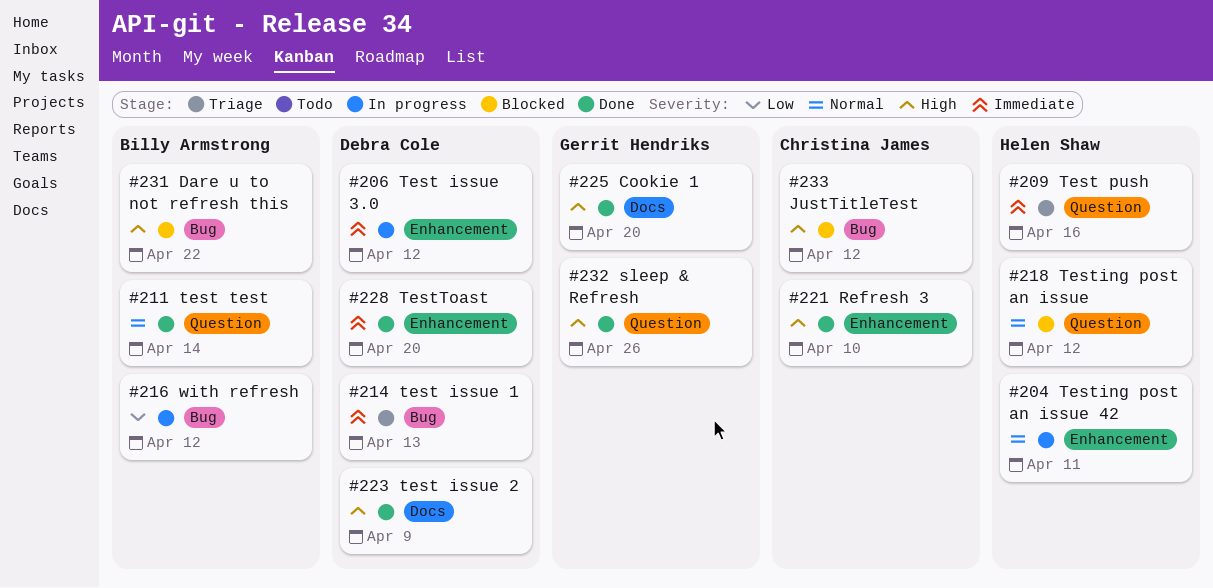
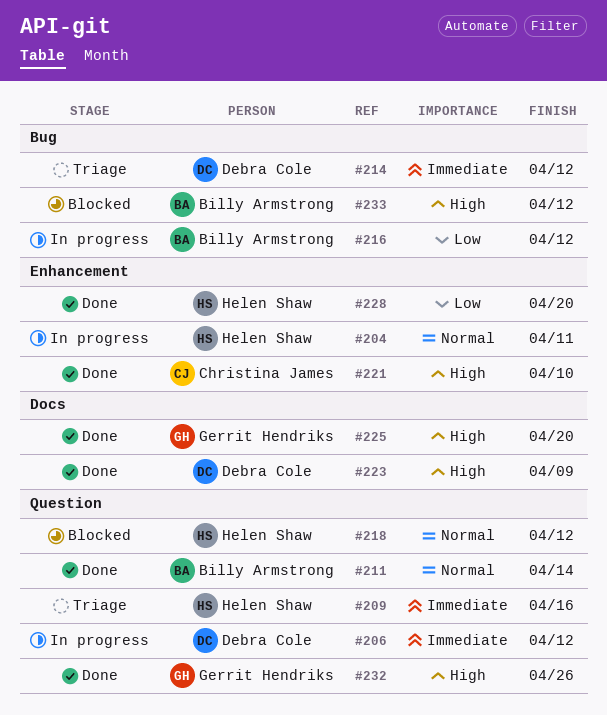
#206, label: Enhancement -> Question
#214, due: Apr 13 -> Apr 12
#228, owner: Debra Cole -> Helen Shaw
#228, priority: Immediate -> Low
#231: present -> none
#233, owner: Christina James -> Billy Armstrong

